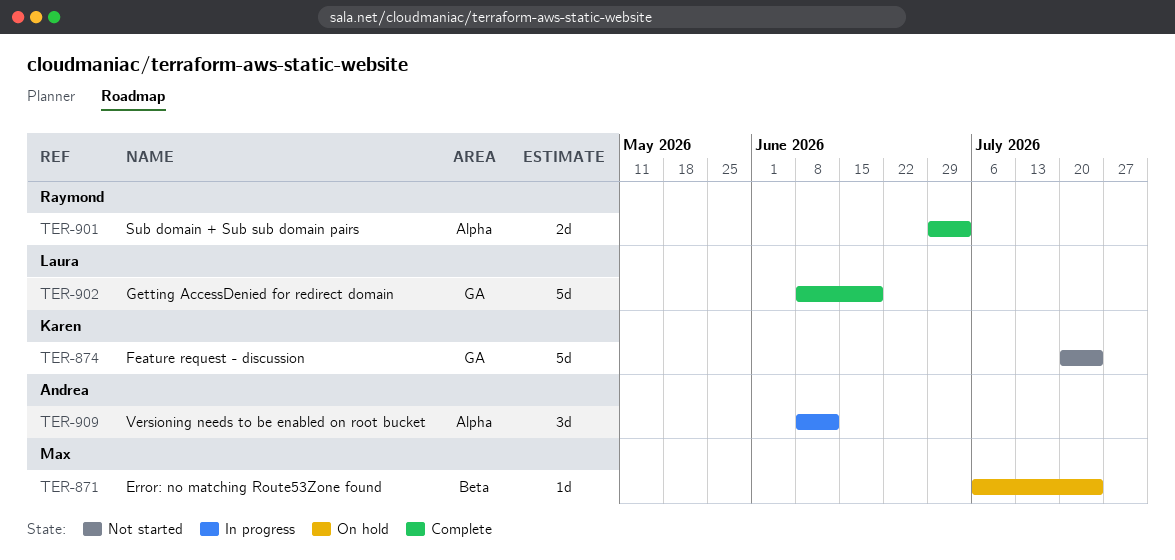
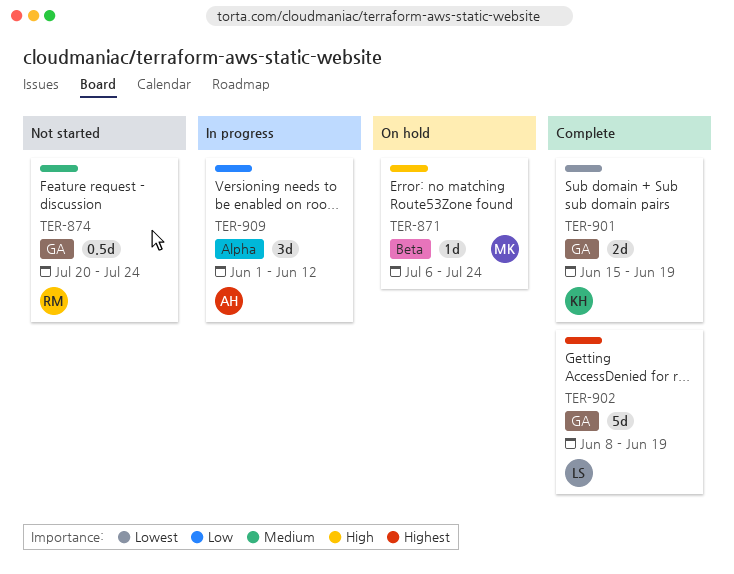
TER-874, owner: Karen -> Raymond
TER-874, estimate: 5d -> 0.5d
TER-901, owner: Raymond -> Karen
TER-901, label: Alpha -> GA
TER-901, start: Jun 29 -> Jun 15
TER-901, due: Jul 3 -> Jun 19
TER-909, start: Jun 8 -> Jun 1

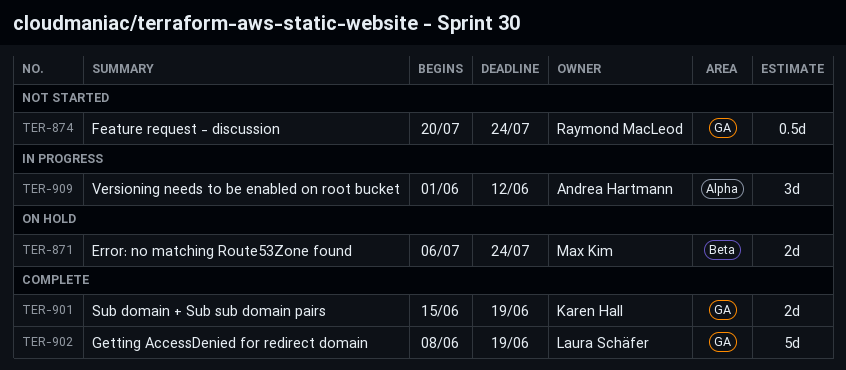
TER-871, estimate: 1d -> 2d

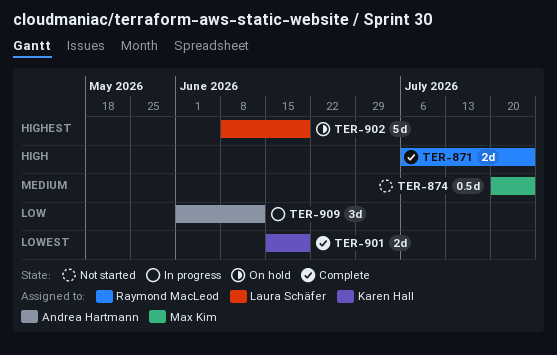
TER-871, status: On hold -> Complete
TER-871, owner: Max Kim -> Raymond MacLeod
TER-874, owner: Raymond MacLeod -> Max Kim
TER-902, status: Complete -> On hold

